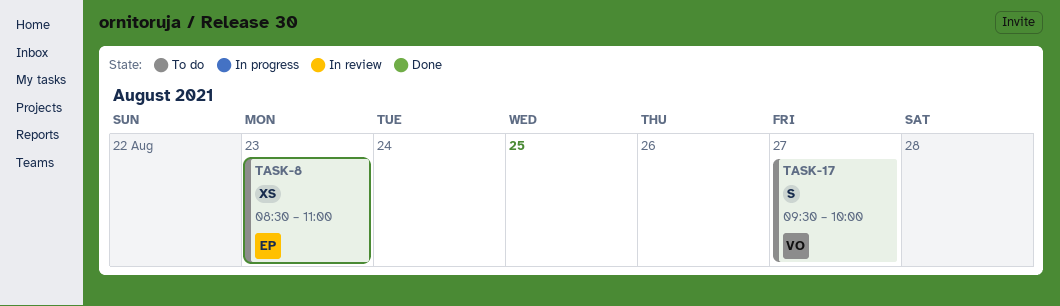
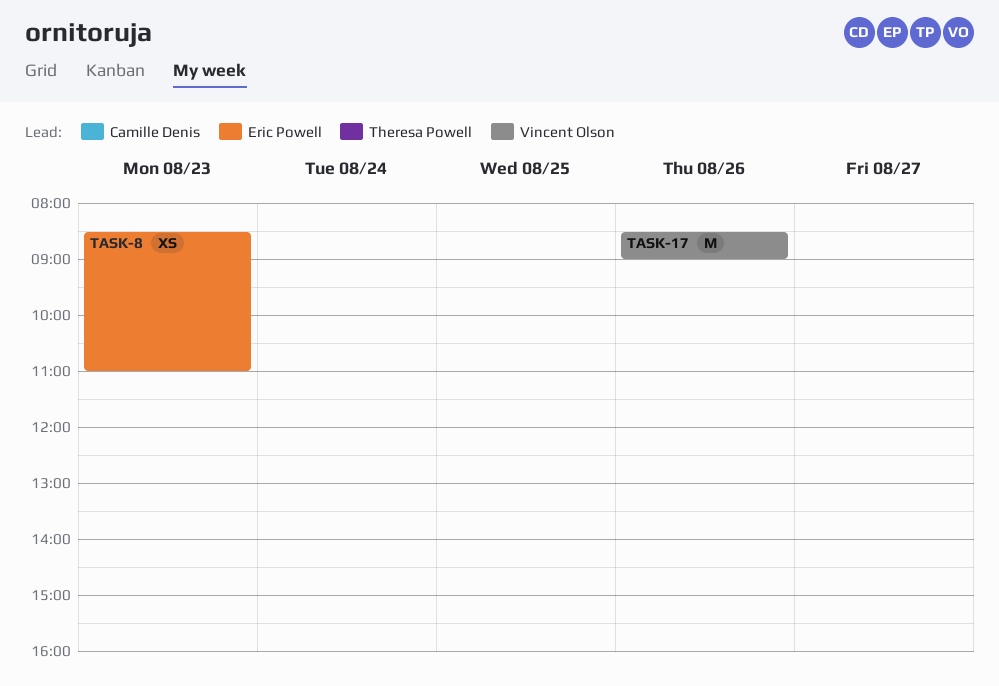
TASK-17, estimate: S -> M
TASK-17, day: Aug 27 -> Aug 26
TASK-17, begins: 09:30 -> 08:30
TASK-17, ends: 10:00 -> 09:00

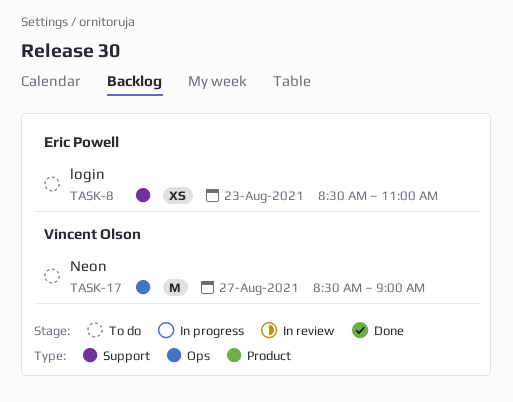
TASK-17, day: Aug 26 -> Aug 27

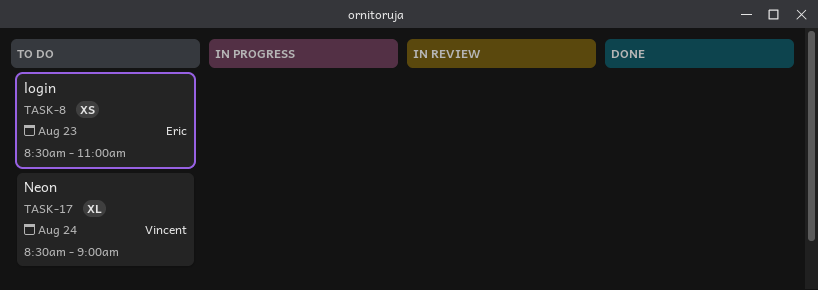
TASK-17, estimate: M -> XL
TASK-17, day: Aug 27 -> Aug 24

